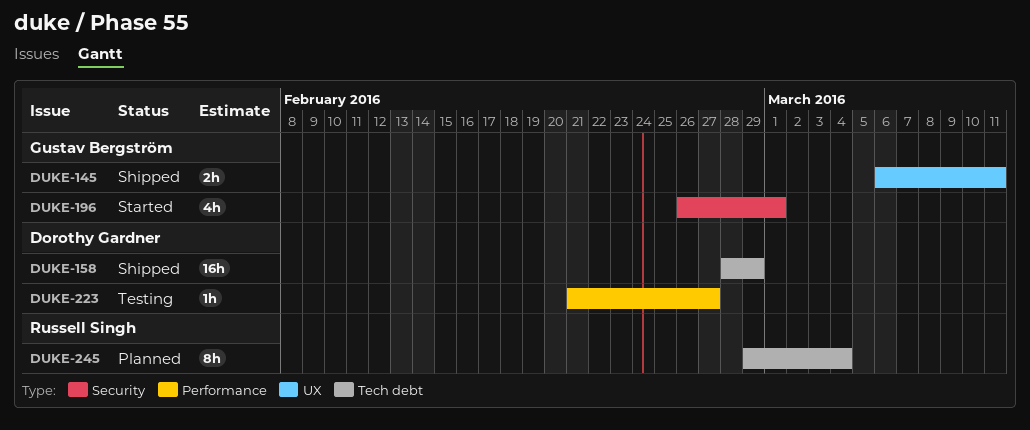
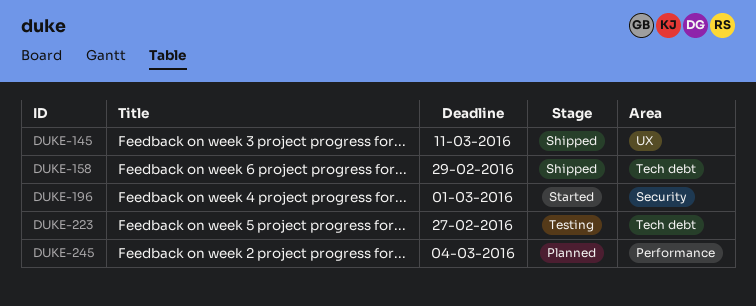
DUKE-223, label: Performance -> Tech debt
DUKE-245, label: Tech debt -> Performance

